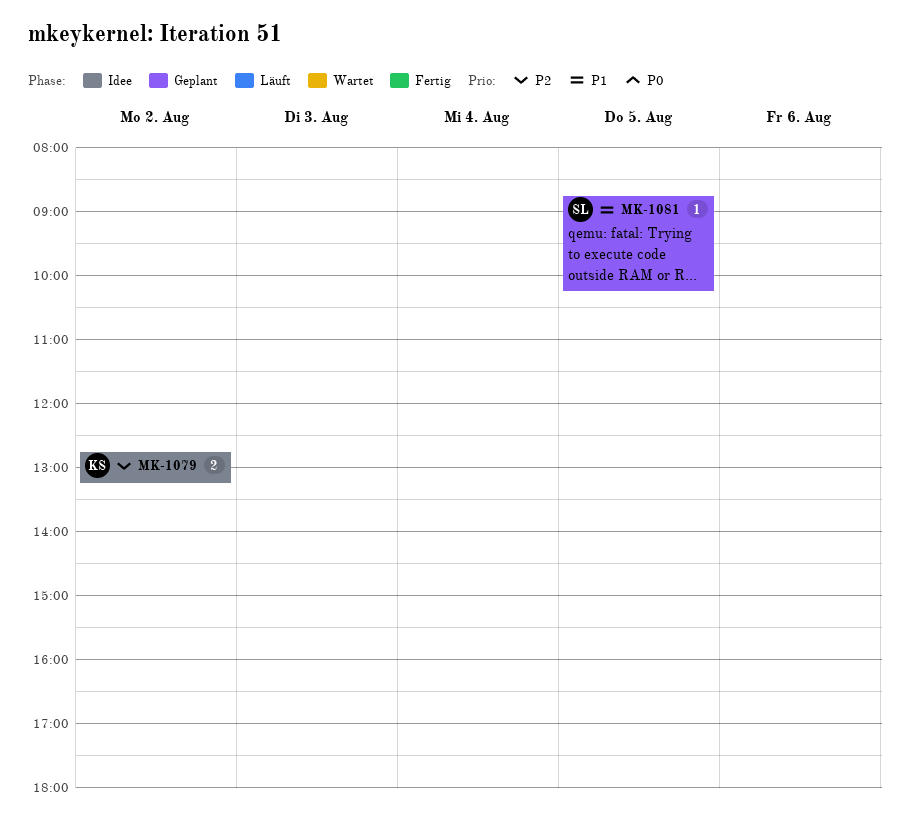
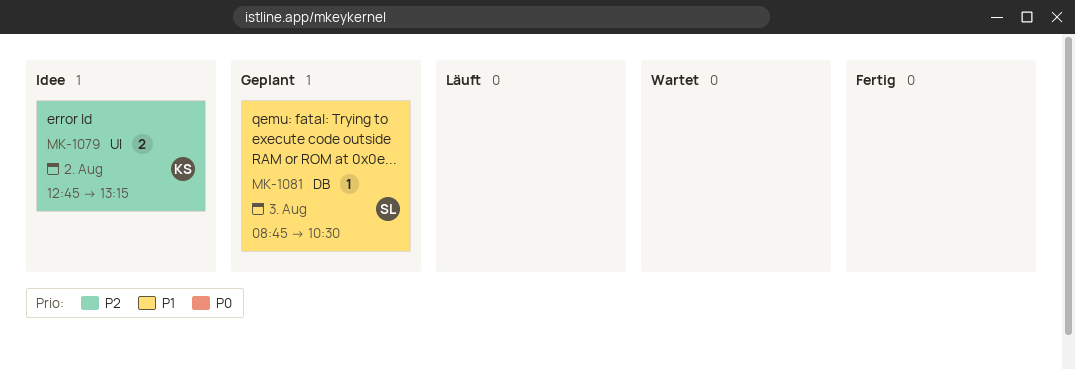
MK-1081, day: Aug 5 -> Aug 3
MK-1081, ends: 10:15 -> 10:30

